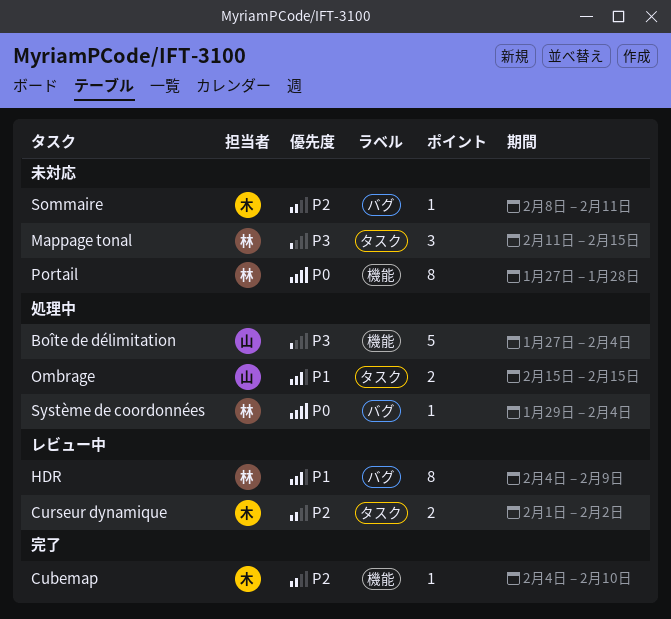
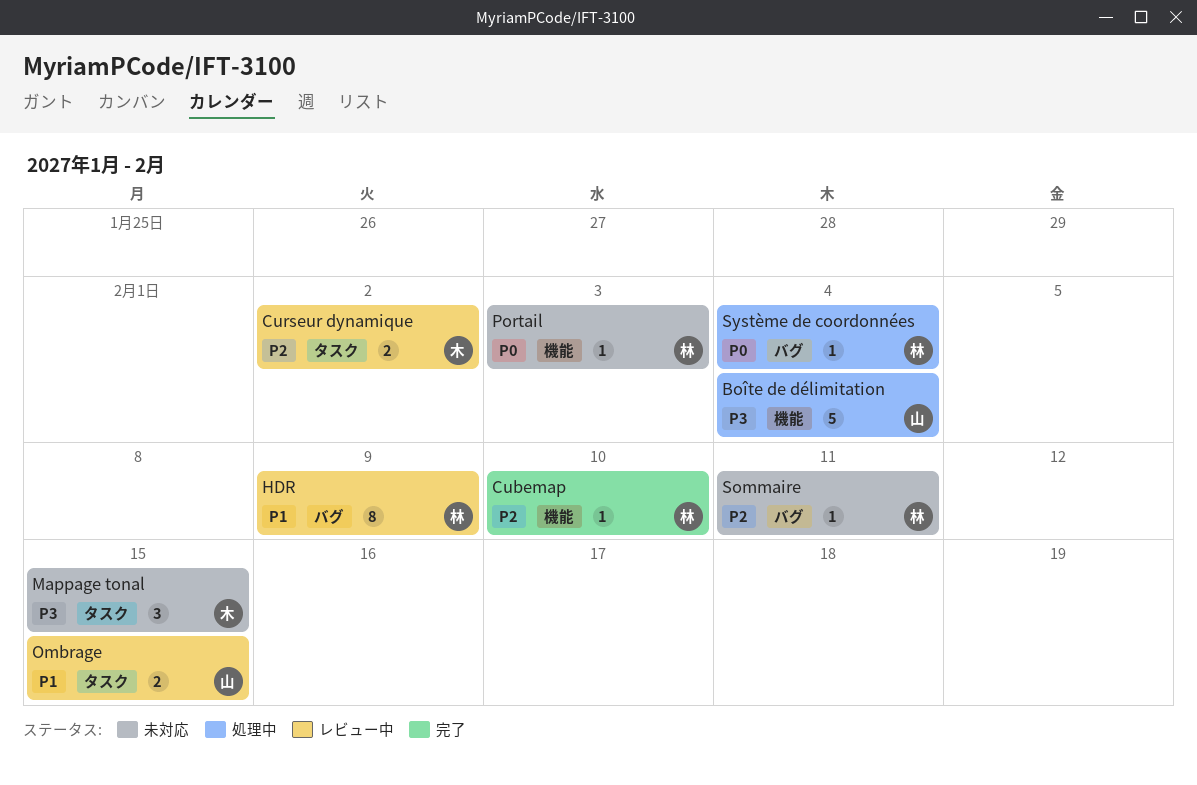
Cubemap, owner: 木 -> 林
Mappage tonal, owner: 林 -> 木
Ombrage, status: 処理中 -> レビュー中
Portail, estimate: 8 -> 1
Portail, due: Jan 28 -> Feb 3
Sommaire, owner: 木 -> 林

